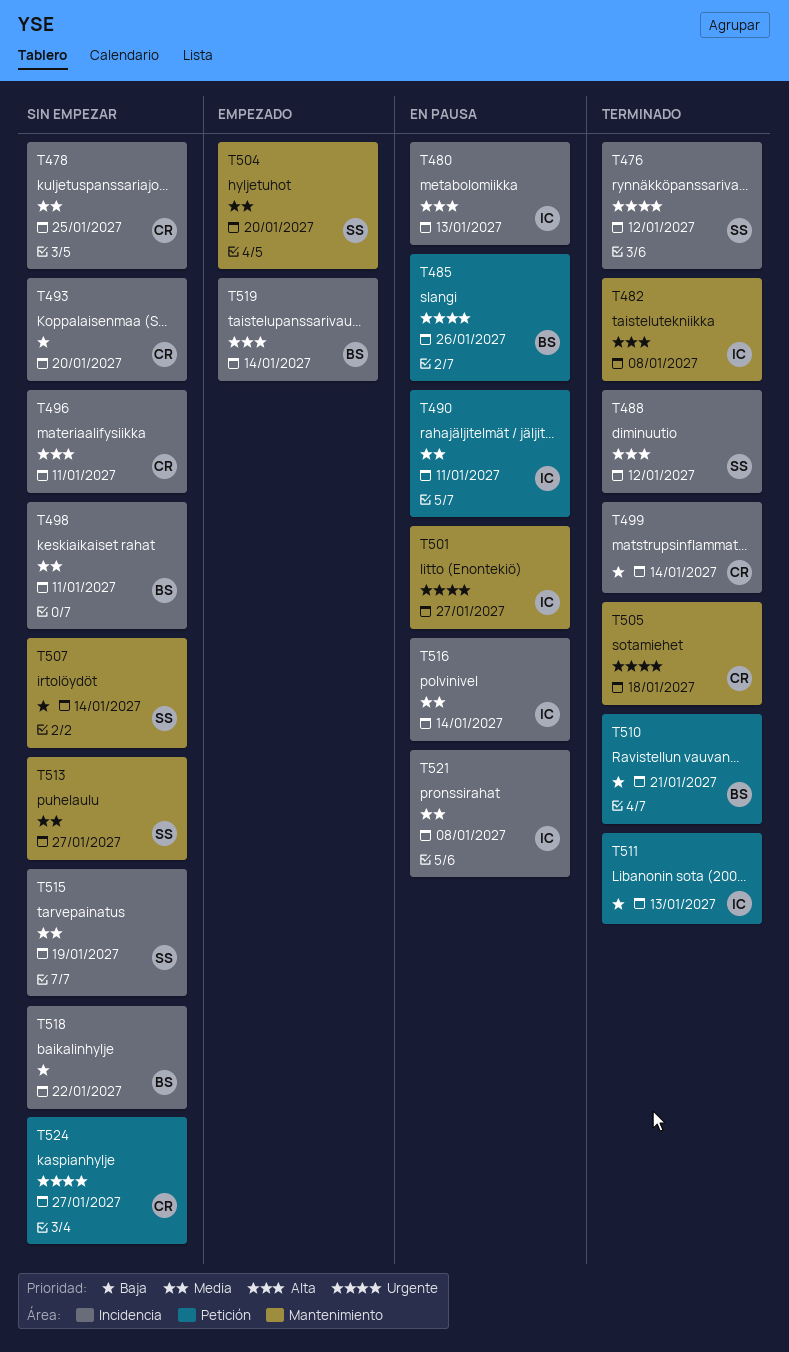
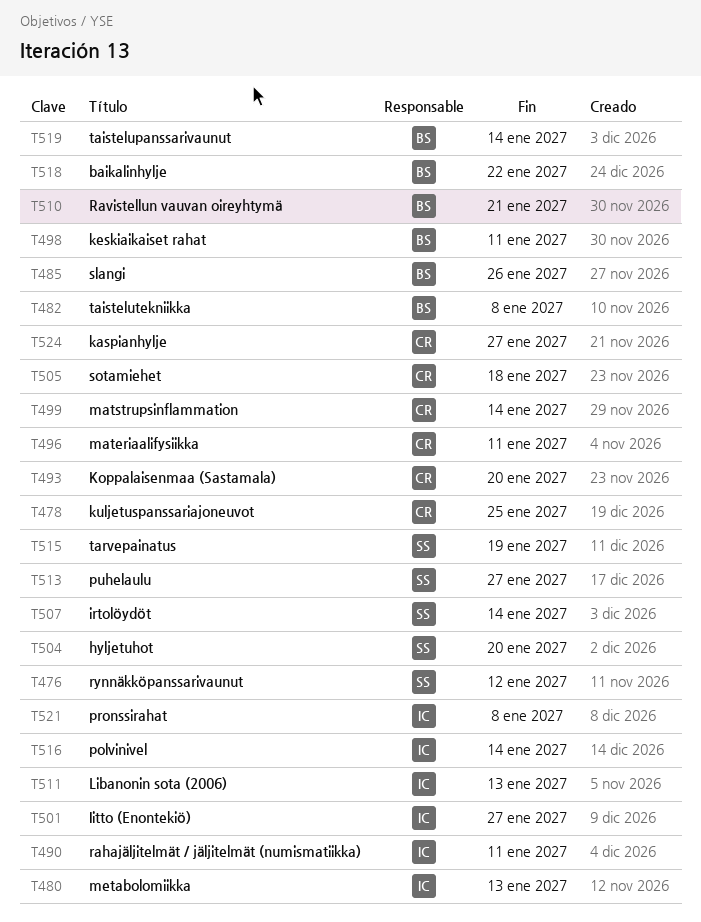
T482, owner: IC -> BS
T488: present -> none

